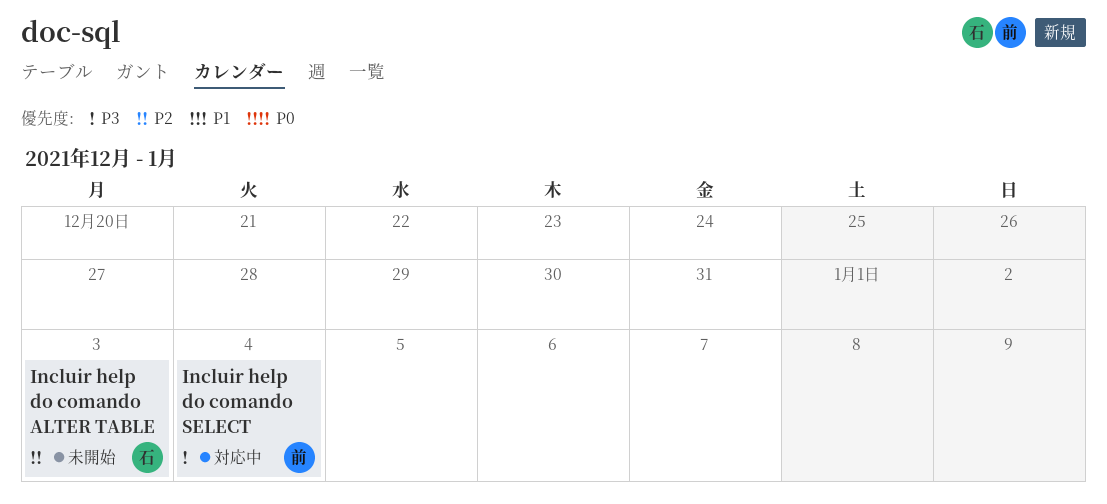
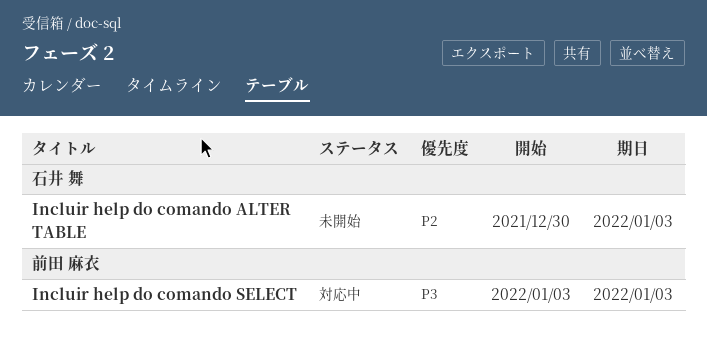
Incluir help do comando SELECT, due: Jan 4 -> Jan 3

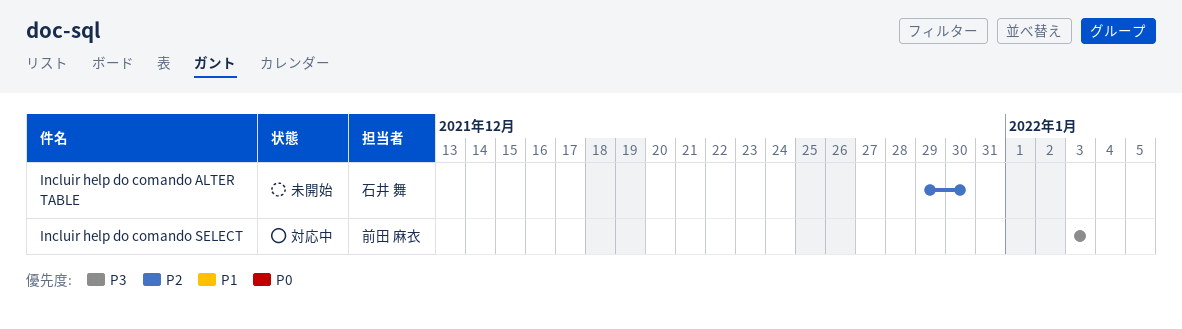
Incluir help do comando ALTER TABLE, start: Dec 30 -> Dec 29
Incluir help do comando ALTER TABLE, due: Jan 3 -> Dec 30

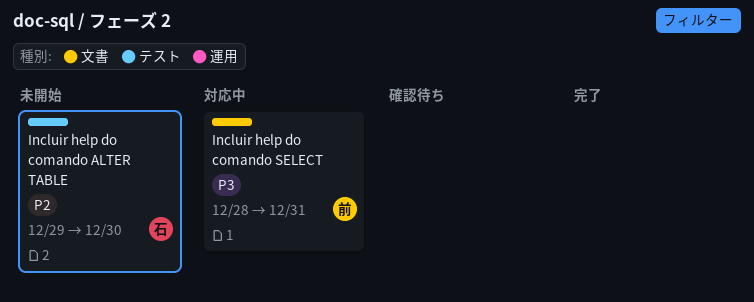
Incluir help do comando SELECT, start: Jan 3 -> Dec 28
Incluir help do comando SELECT, due: Jan 3 -> Dec 31

